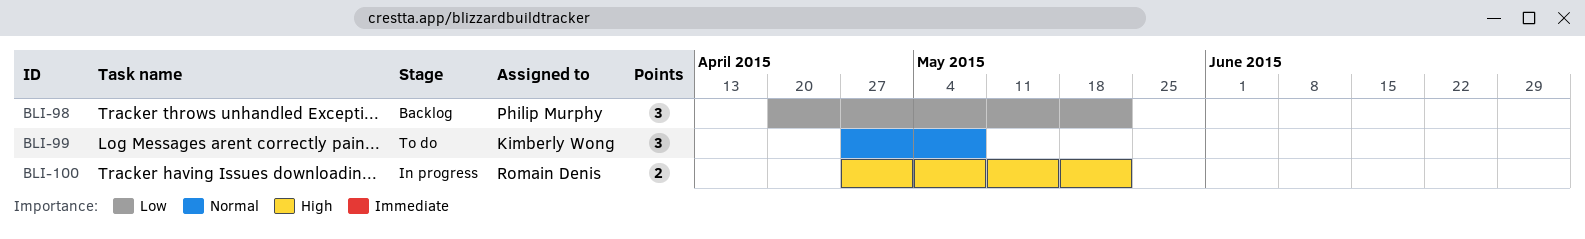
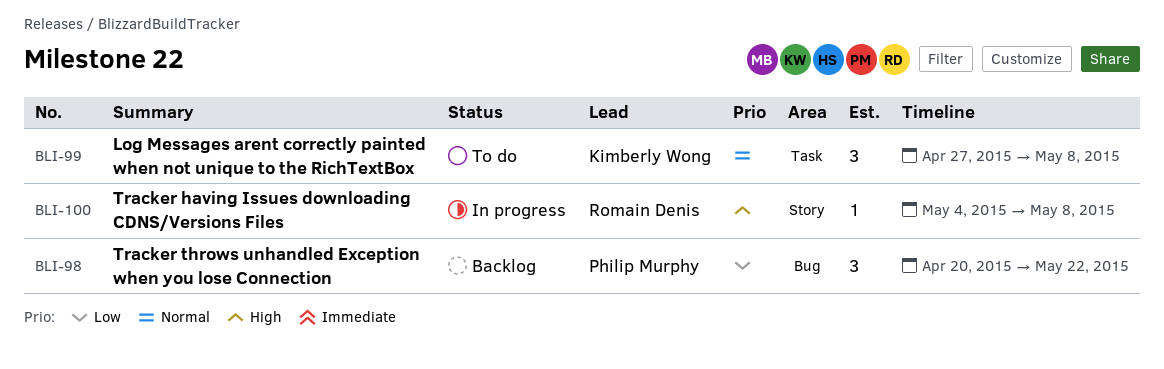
BLI-100, estimate: 2 -> 1
BLI-100, start: Apr 27 -> May 4
BLI-100, due: May 22 -> May 8

